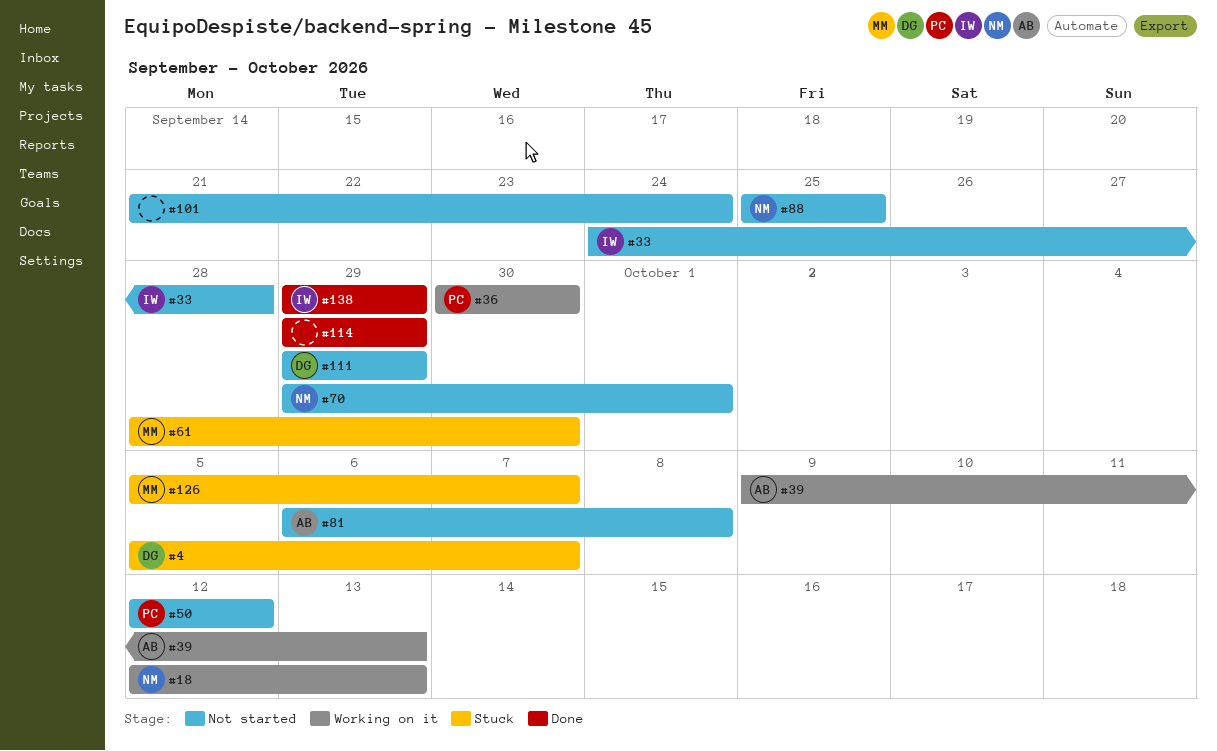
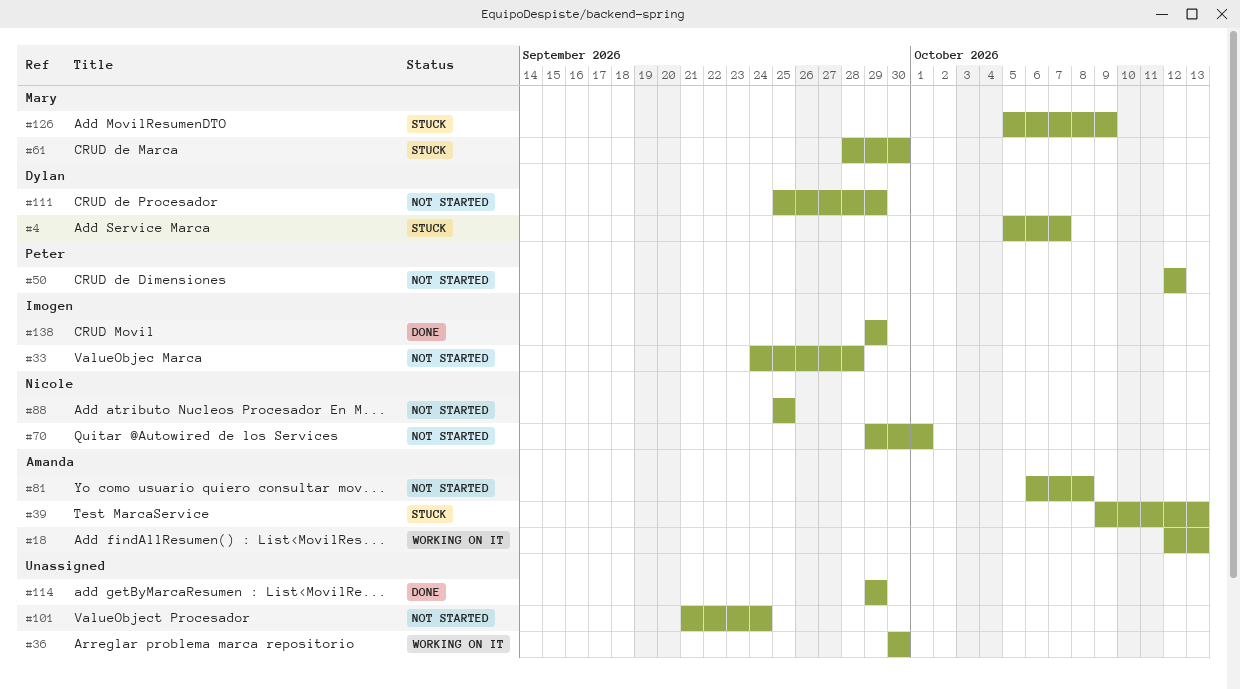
#18, owner: Nicole -> Amanda
#36, owner: Peter -> none
#39, status: Working on it -> Stuck
#111, start: Sep 29 -> Sep 25
#126, due: Oct 7 -> Oct 9

